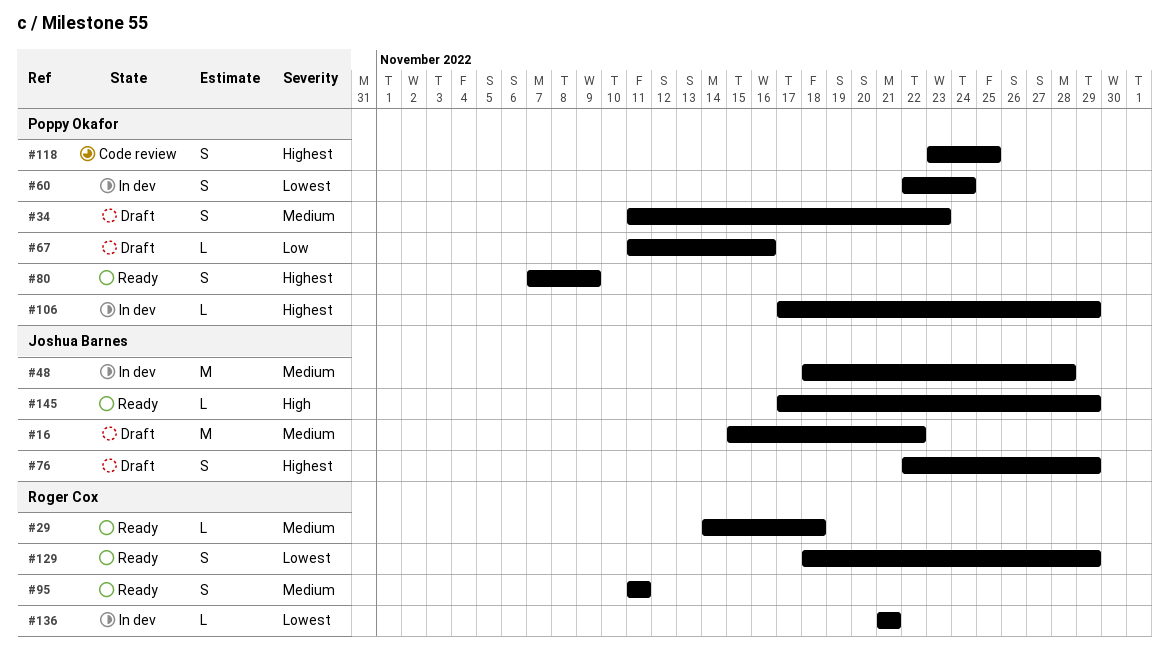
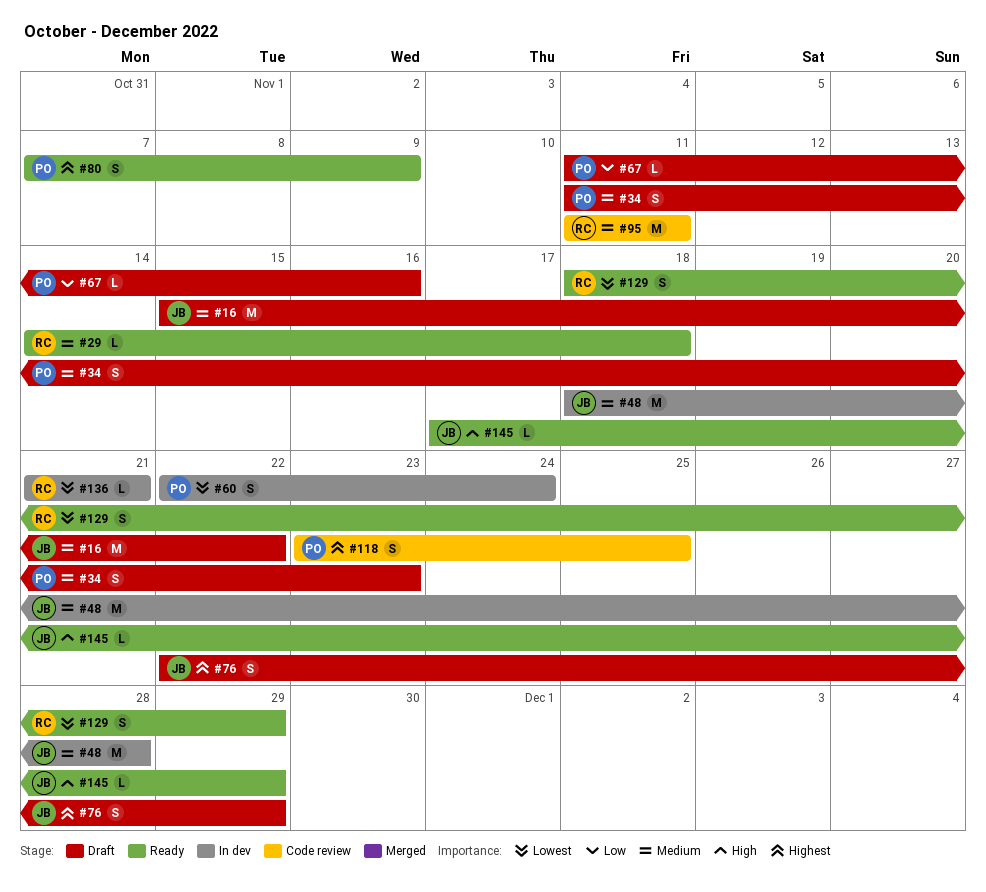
#95, status: Ready -> Code review
#95, estimate: S -> M
#106: present -> none

